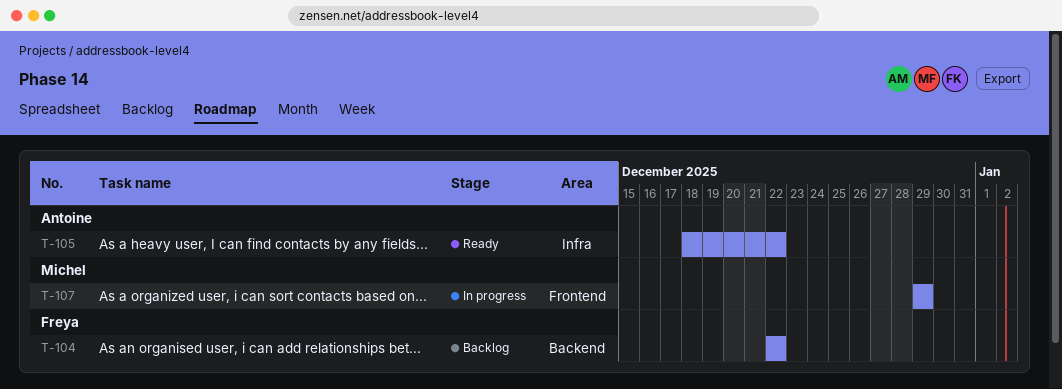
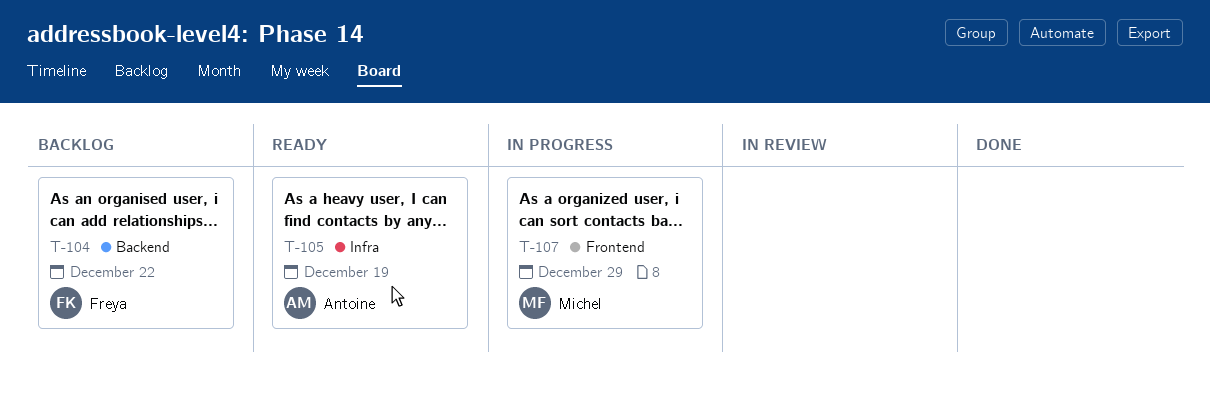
T-105, due: Dec 22 -> Dec 19

